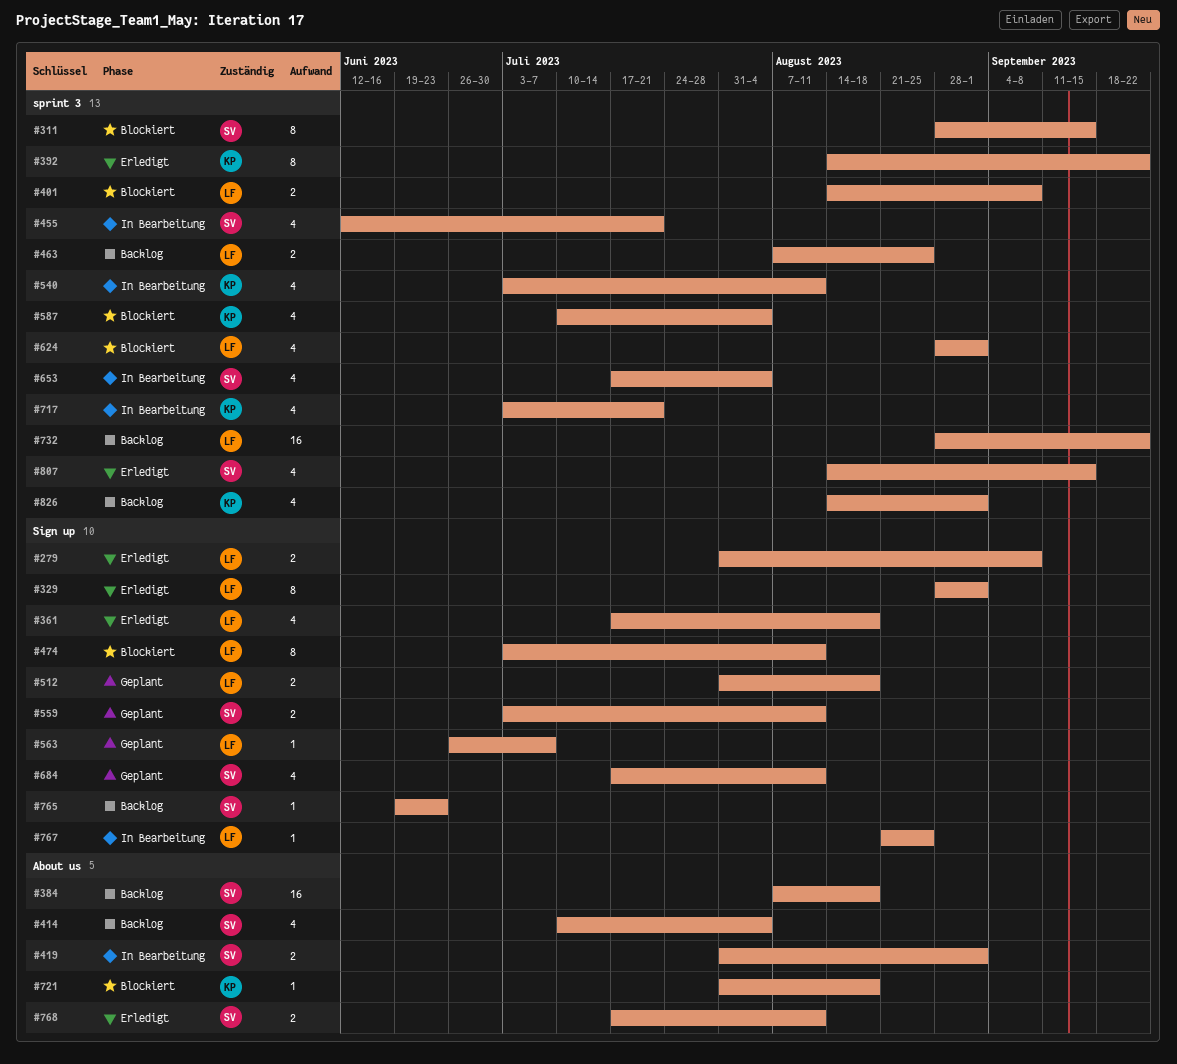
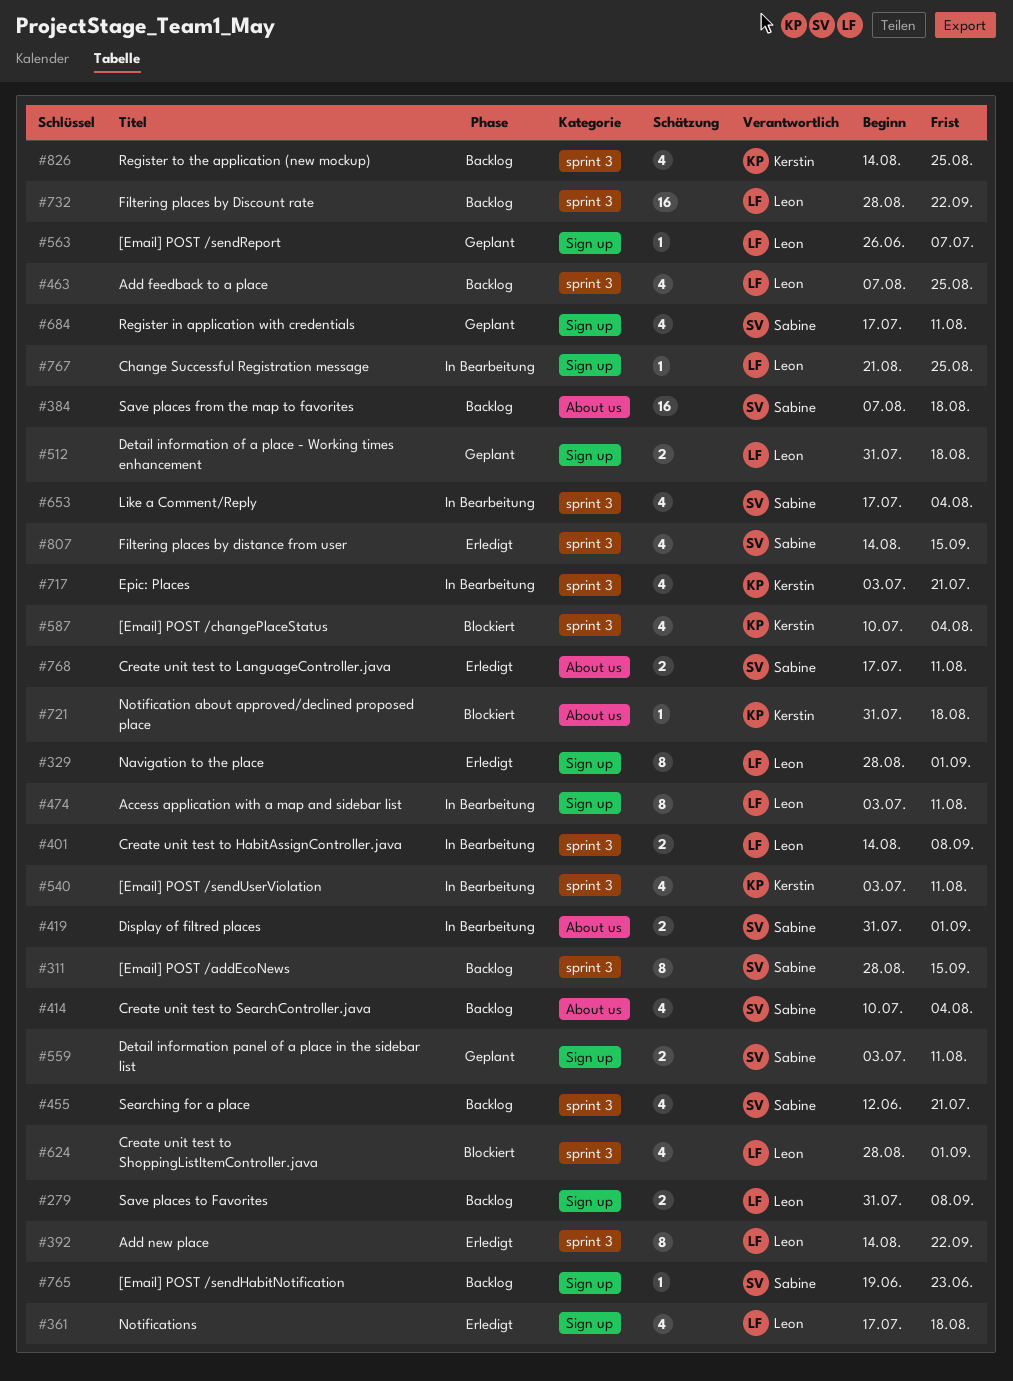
#279, status: Erledigt -> Backlog
#311, status: Blockiert -> Backlog
#392, owner: Kerstin -> Leon
#401, status: Blockiert -> In Bearbeitung
#455, status: In Bearbeitung -> Backlog
#463, estimate: 2 -> 4
#474, status: Blockiert -> In Bearbeitung
#826, due: Sep 1 -> Aug 25

